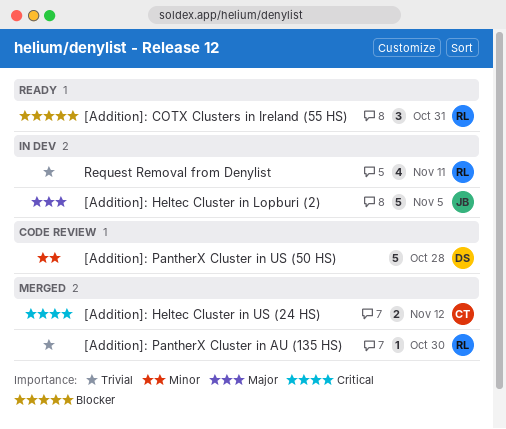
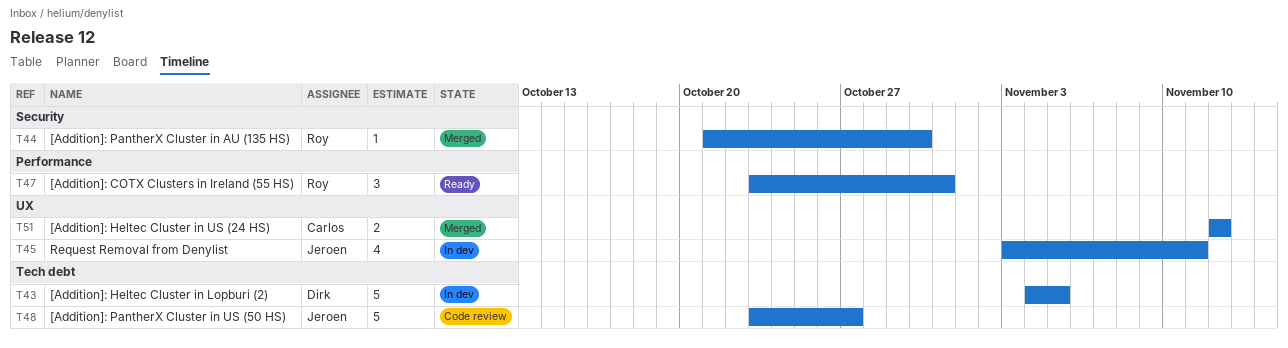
[Addition]: Heltec Cluster in Lopburi (2), owner: Jeroen -> Dirk
[Addition]: PantherX Cluster in US (50 HS), owner: Dirk -> Jeroen
[Addition]: PantherX Cluster in US (50 HS), due: Oct 28 -> Oct 27
Request Removal from Denylist, owner: Roy -> Jeroen

